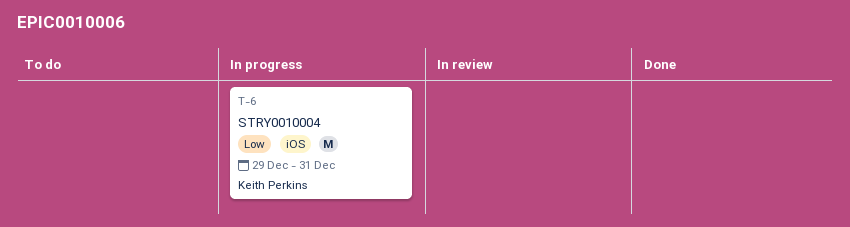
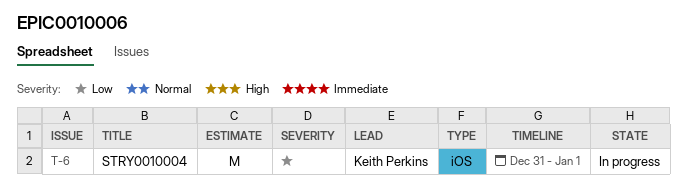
T-6, start: Dec 29 -> Dec 31
T-6, due: Dec 31 -> Jan 1

